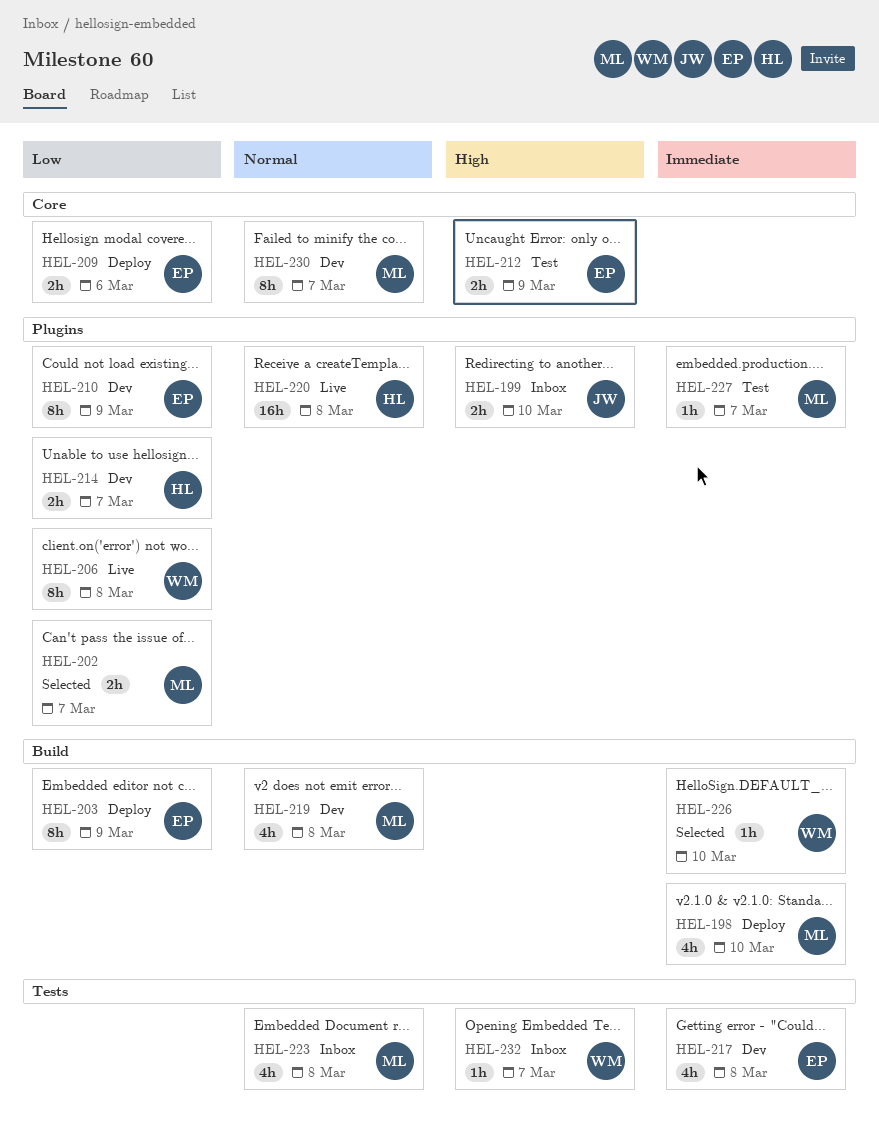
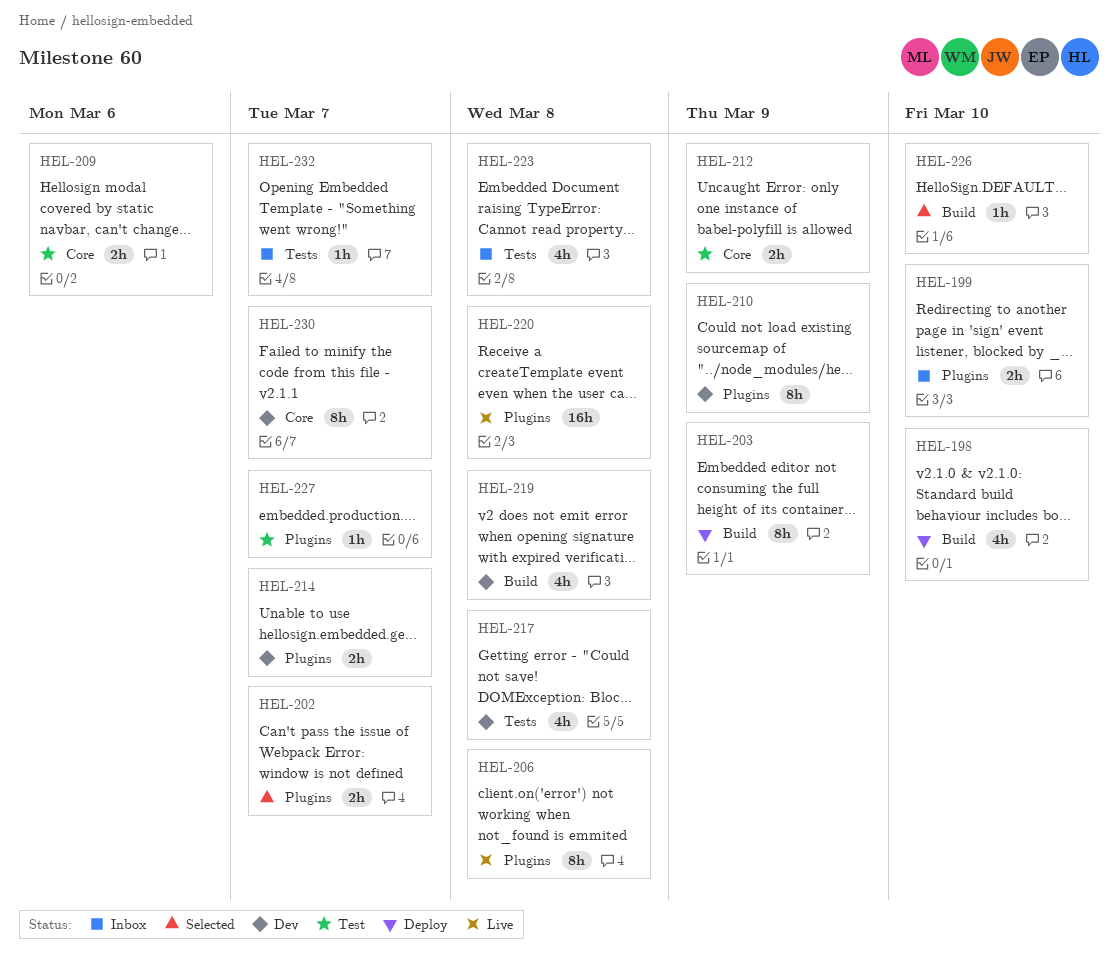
HEL-209, status: Deploy -> Test

